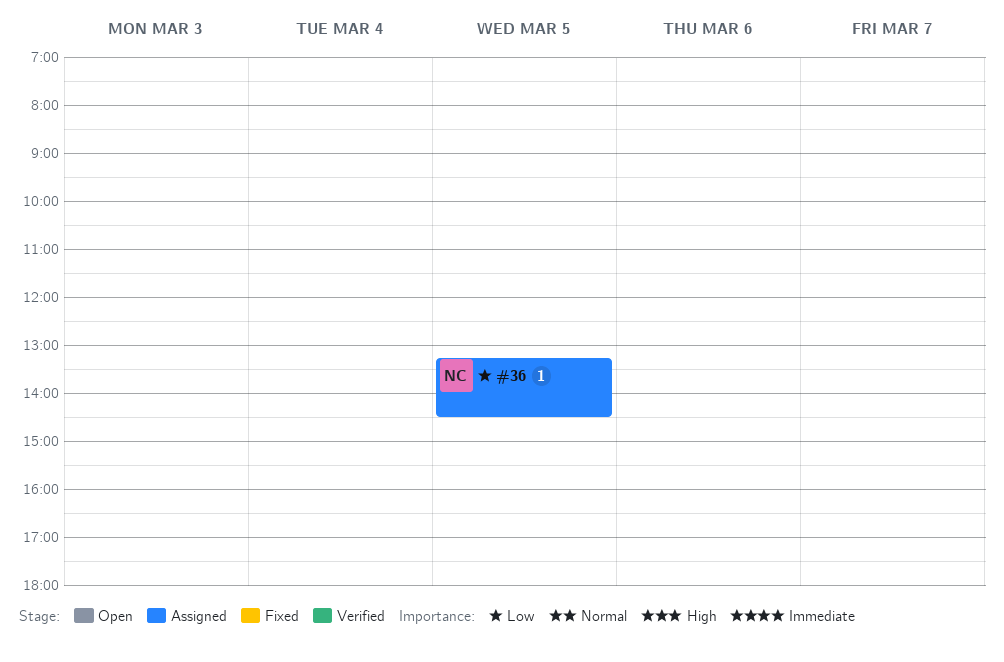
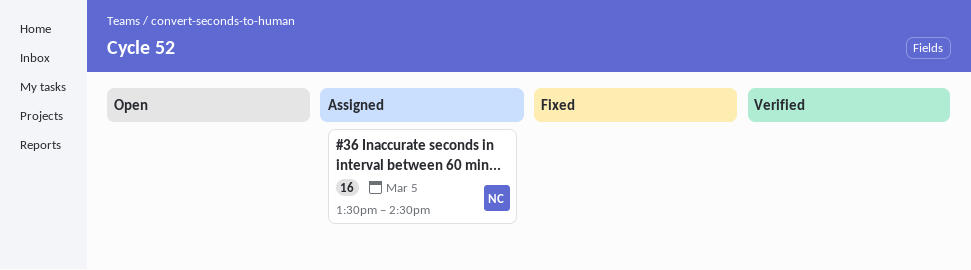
#36, estimate: 1 -> 16
#36, begins: 13:15 -> 13:30

